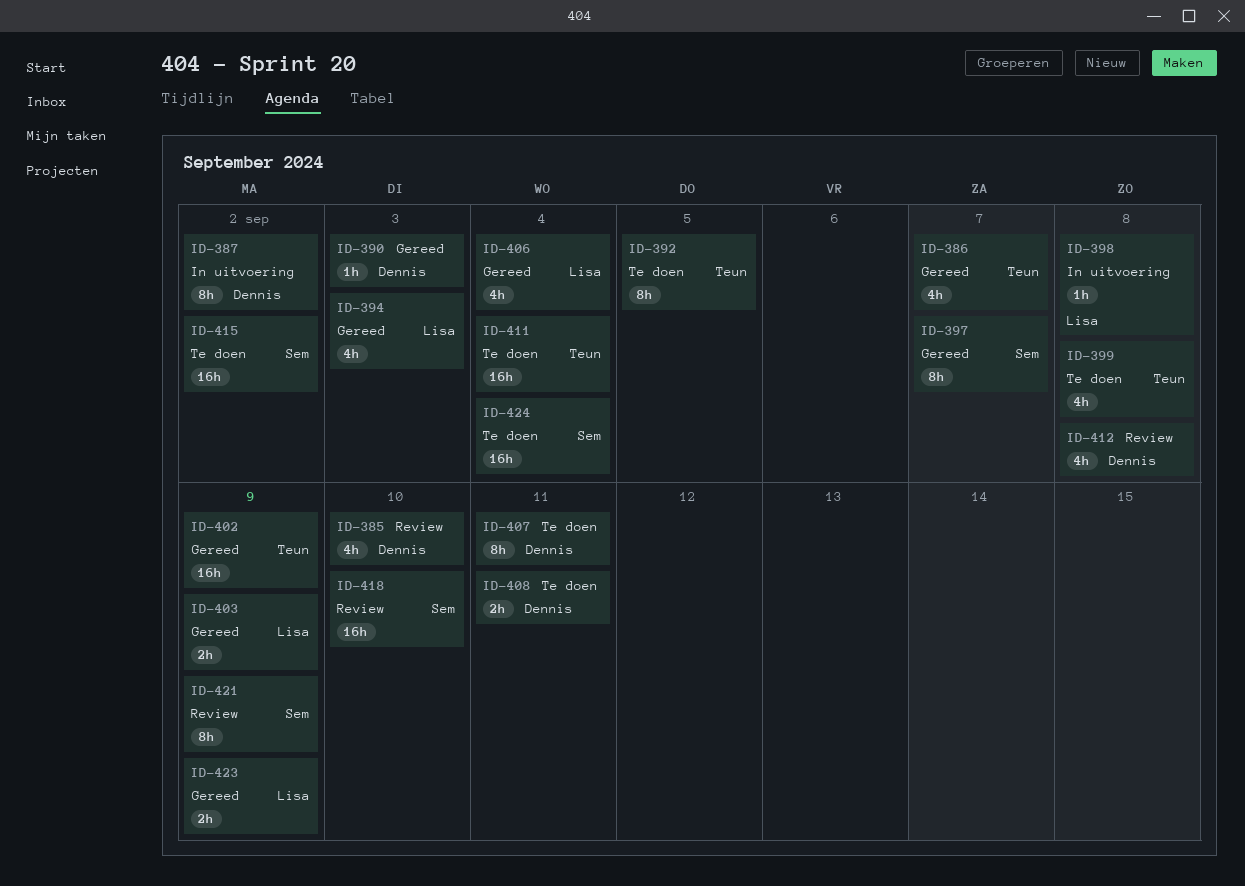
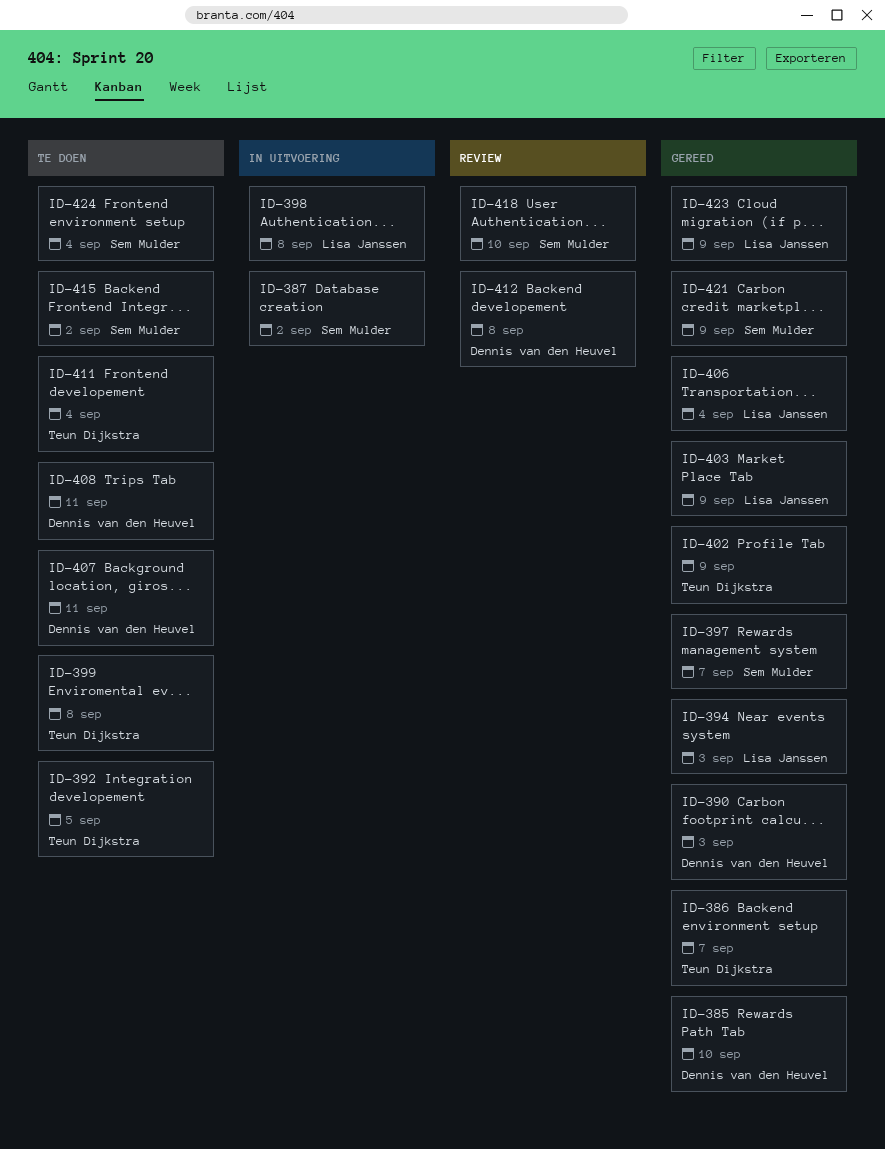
ID-385, status: Review -> Gereed
ID-387, owner: Dennis van den Heuvel -> Sem Mulder
ID-421, status: Review -> Gereed

